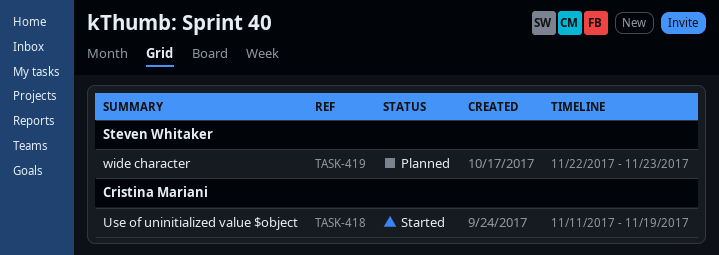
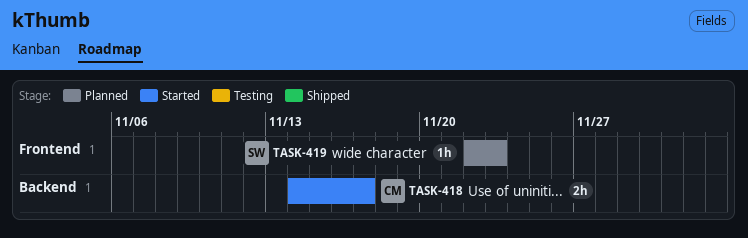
TASK-418, start: Nov 11 -> Nov 14
TASK-418, due: Nov 19 -> Nov 17

